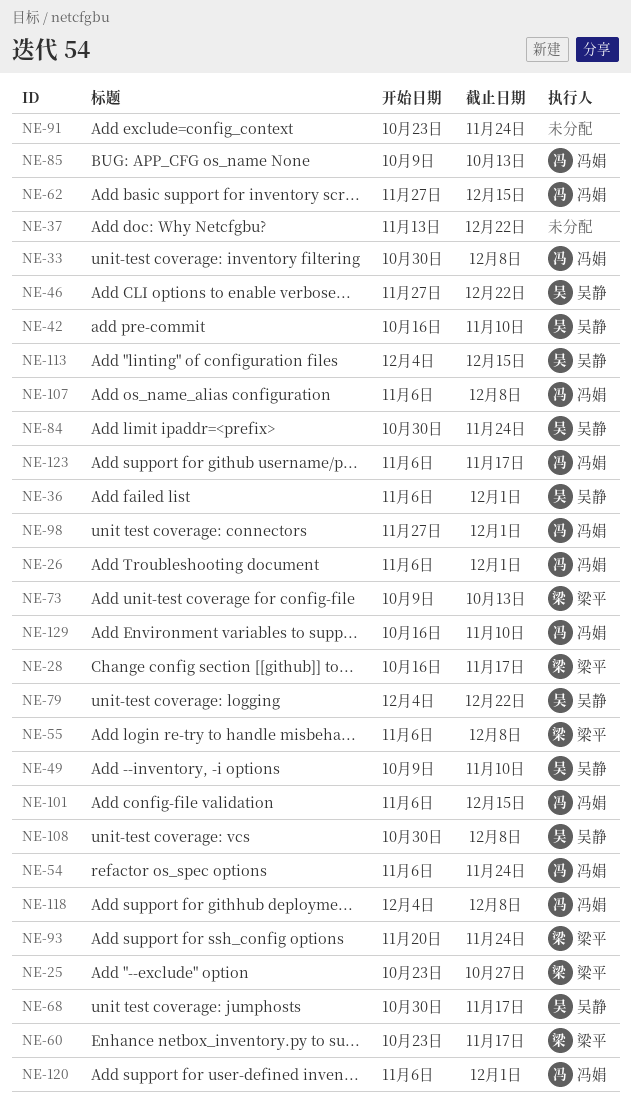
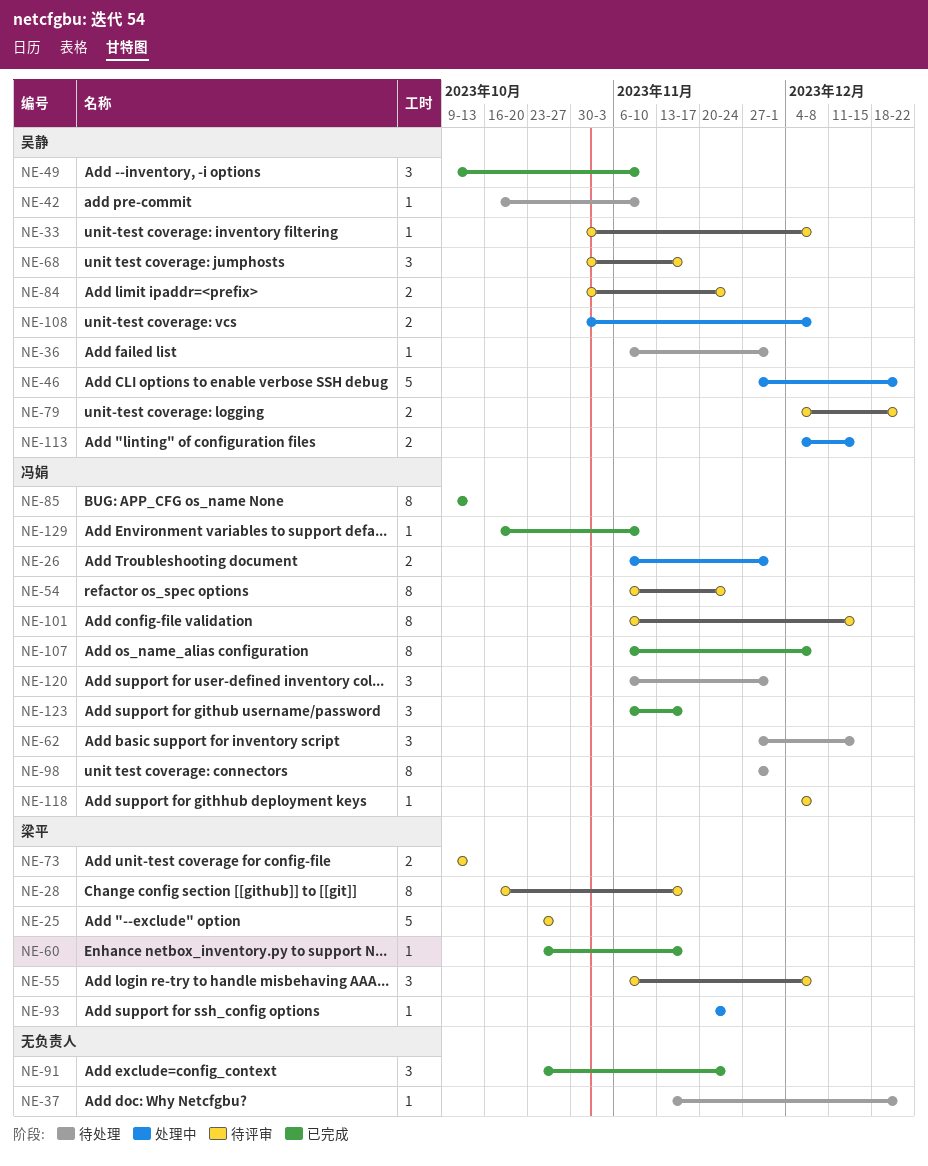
NE-33, owner: 冯娟 -> 吴静

